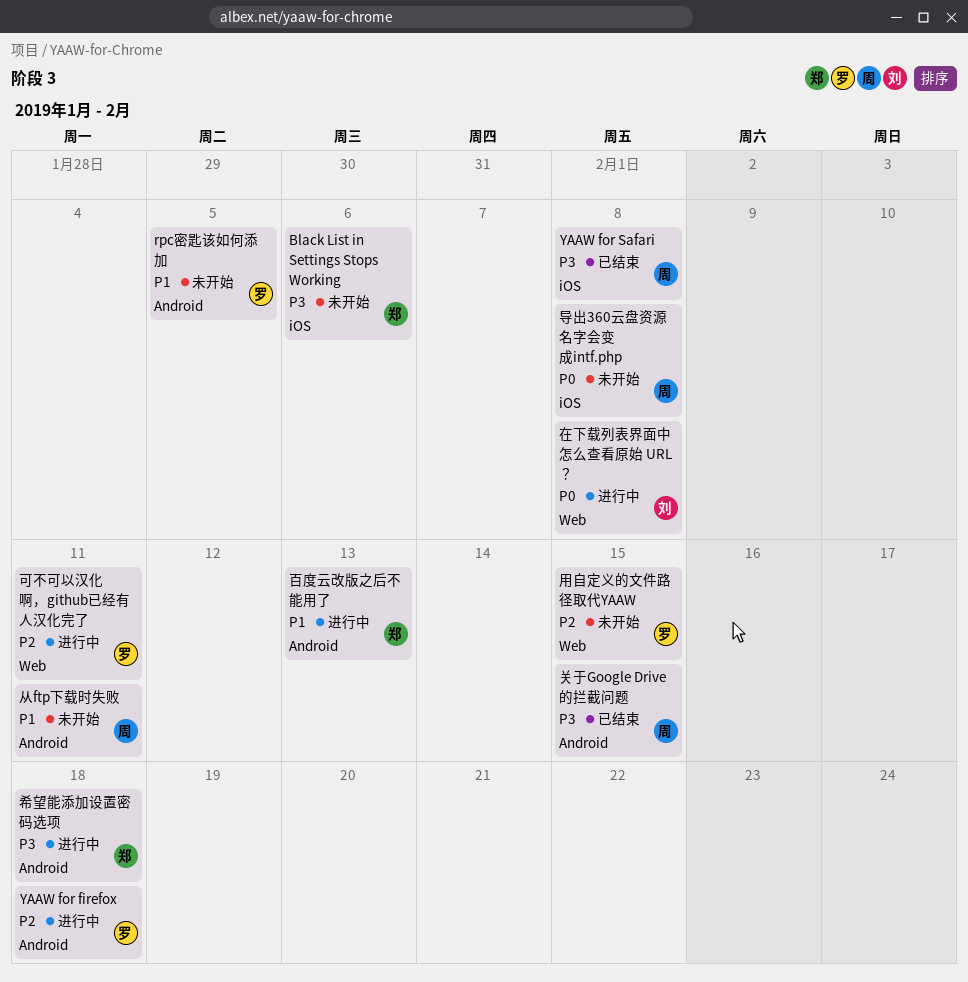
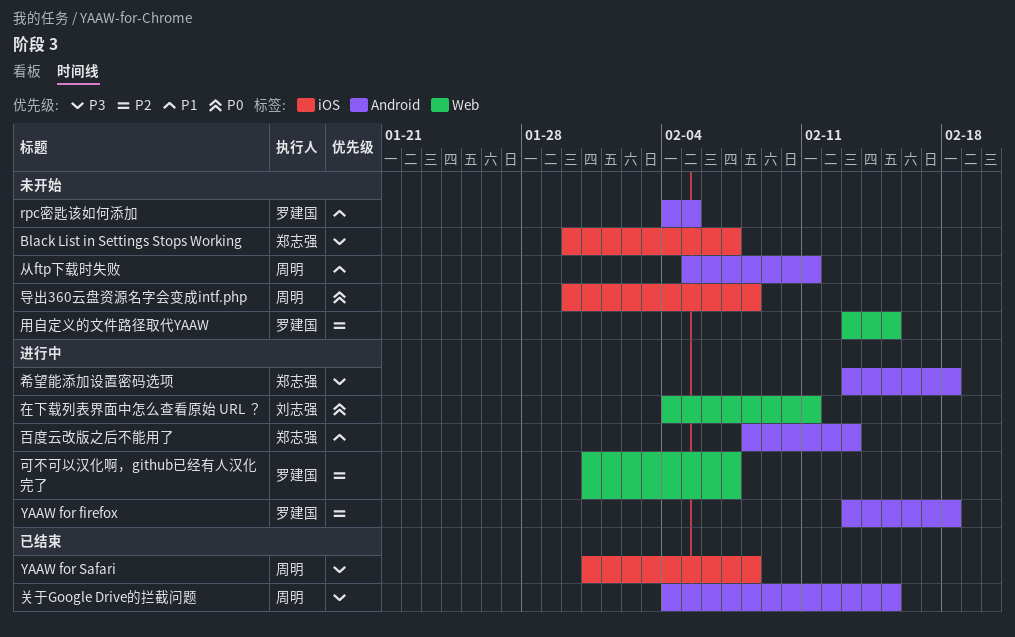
Black List in Settings Stops Working, due: Feb 6 -> Feb 7
可不可以汉化啊，github已经有人汉化完了, due: Feb 11 -> Feb 7
在下载列表界面中怎么查看原始 URL ？, due: Feb 8 -> Feb 11

